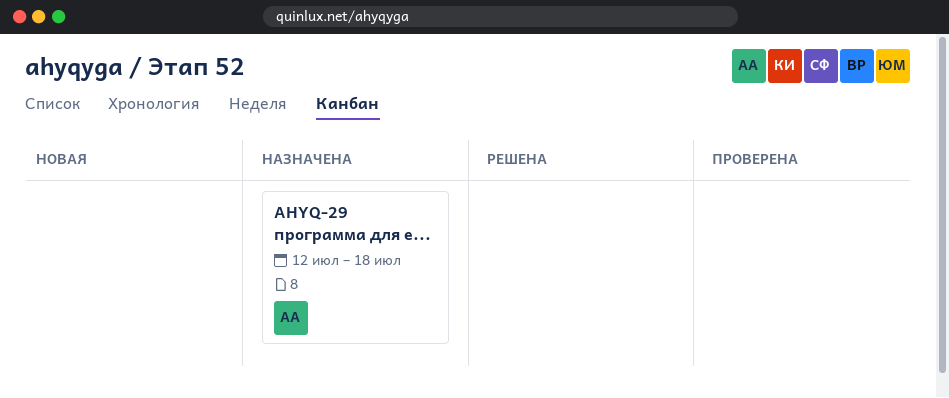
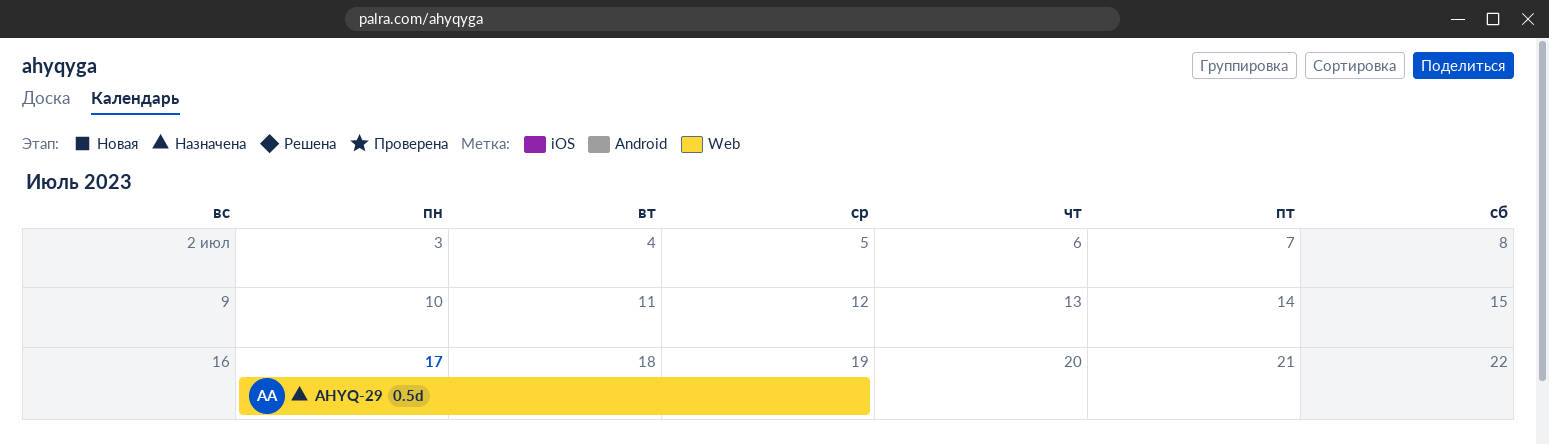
AHYQ-29, start: Jul 12 -> Jul 17
AHYQ-29, due: Jul 18 -> Jul 19

